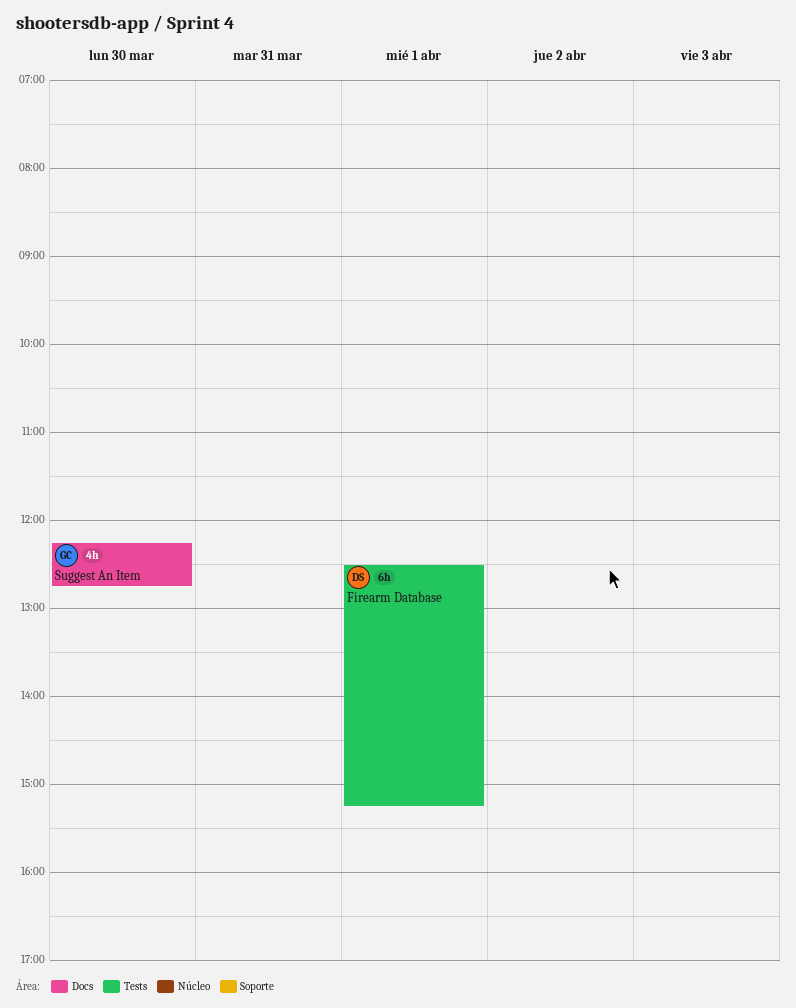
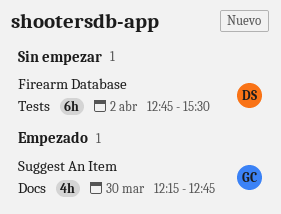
Firearm Database, day: Apr 1 -> Apr 2
Firearm Database, begins: 12:30 -> 12:45
Firearm Database, ends: 15:15 -> 15:30

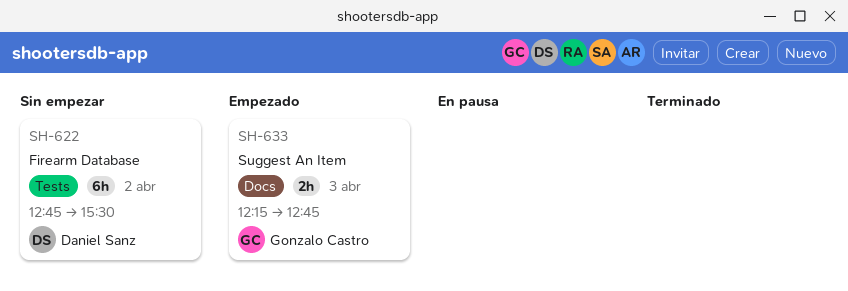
Suggest An Item, estimate: 4h -> 2h
Suggest An Item, day: Mar 30 -> Apr 3

